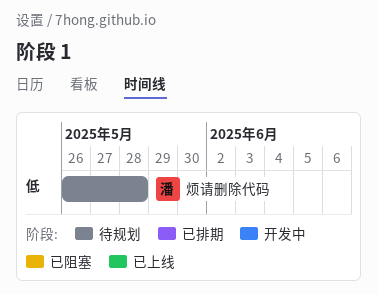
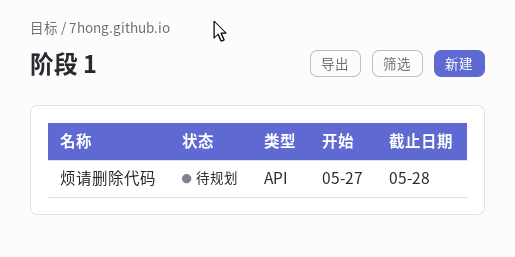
烦请删除代码, start: May 26 -> May 27

